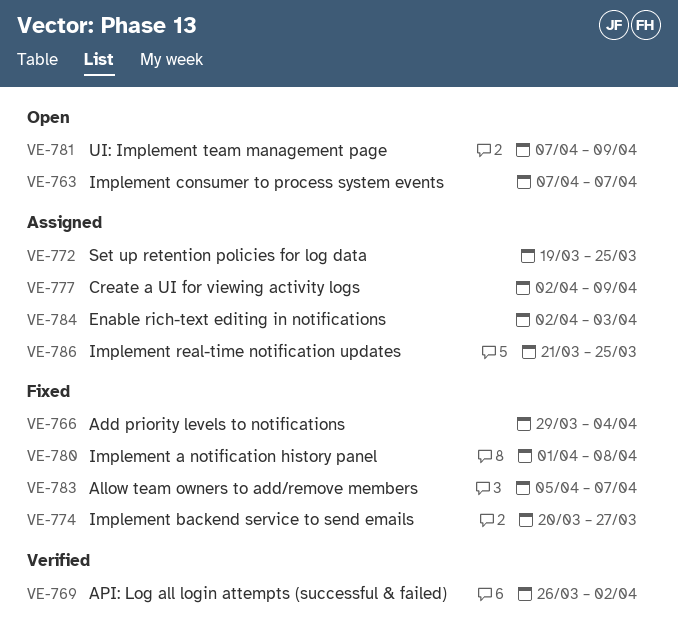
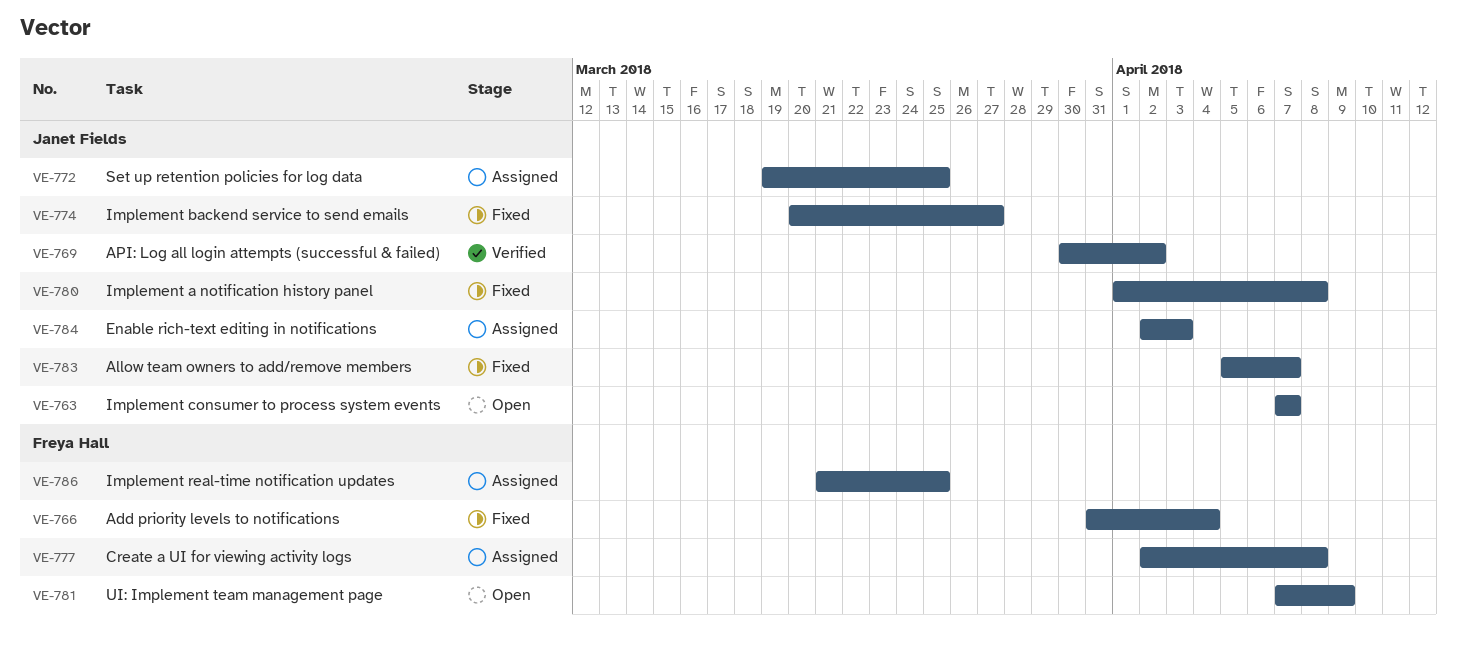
VE-766, start: Mar 29 -> Mar 31
VE-769, start: Mar 26 -> Mar 30
VE-777, due: Apr 9 -> Apr 8

